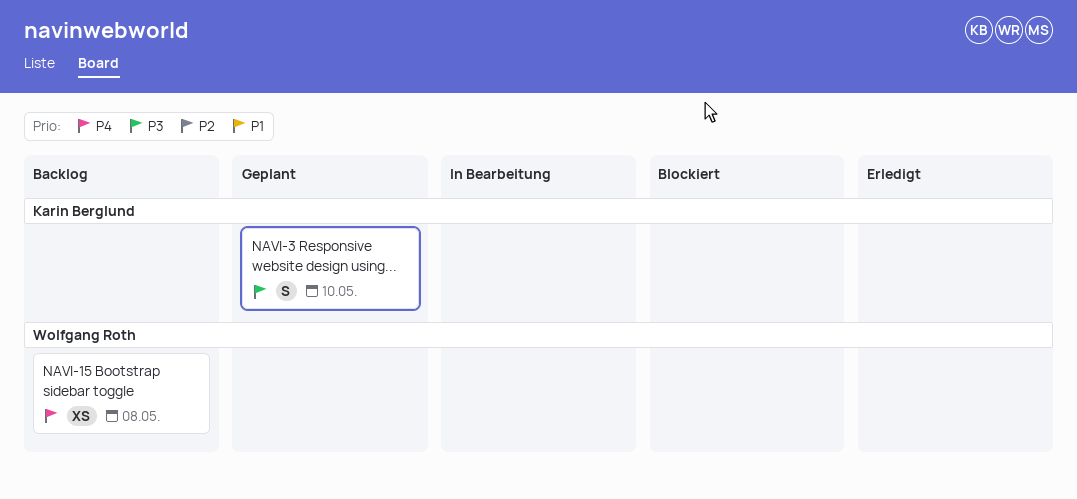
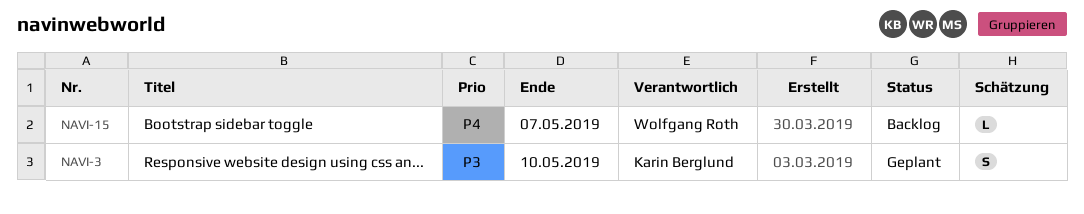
NAVI-15, estimate: XS -> L
NAVI-15, due: May 8 -> May 7

